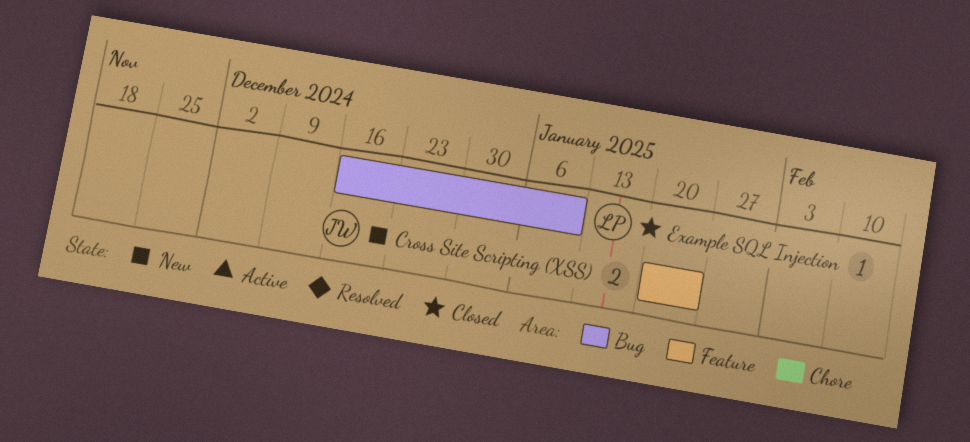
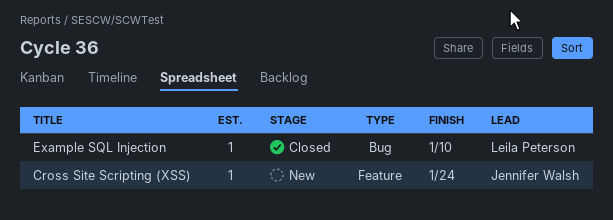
Cross Site Scripting (XSS), estimate: 2 -> 1

